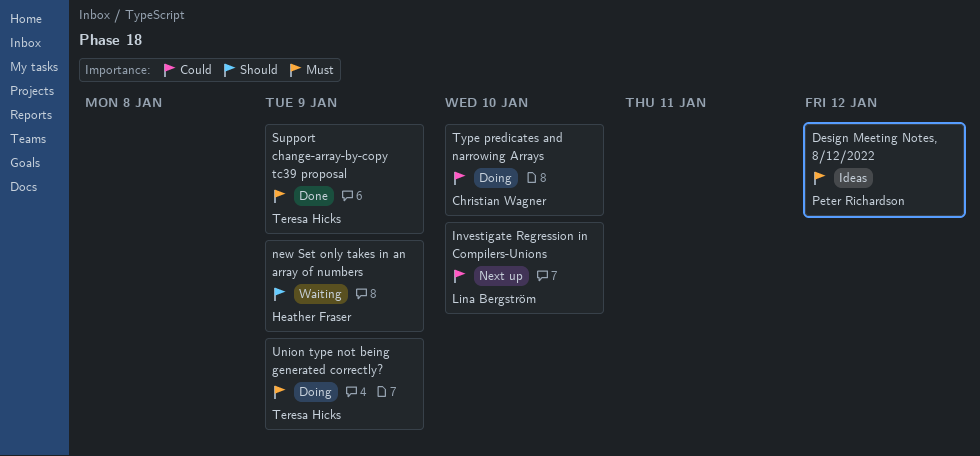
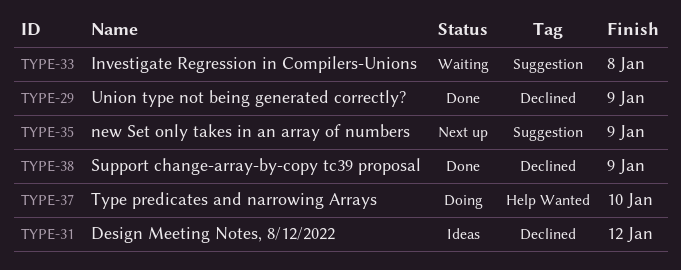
Investigate Regression in Compilers-Unions, status: Next up -> Waiting
Investigate Regression in Compilers-Unions, due: Jan 10 -> Jan 8
new Set only takes in an array of numbers, status: Waiting -> Next up
Union type not being generated correctly?, status: Doing -> Done

